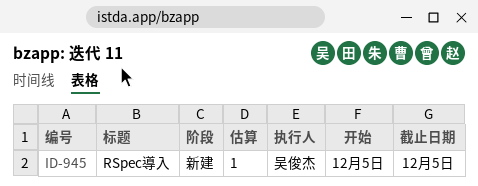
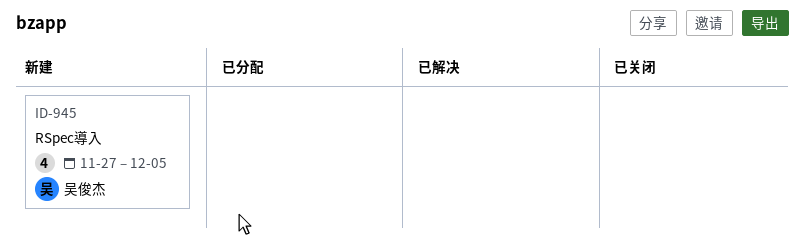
ID-945, estimate: 1 -> 4
ID-945, start: Dec 5 -> Nov 27

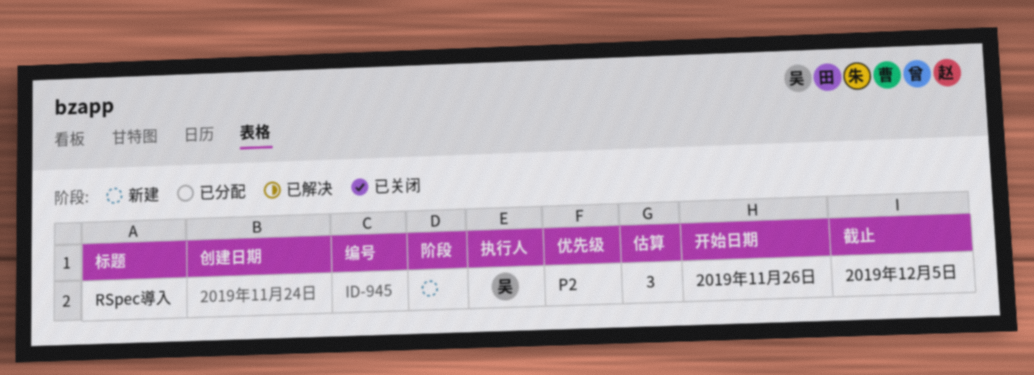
ID-945, estimate: 4 -> 3
ID-945, start: Nov 27 -> Nov 26

